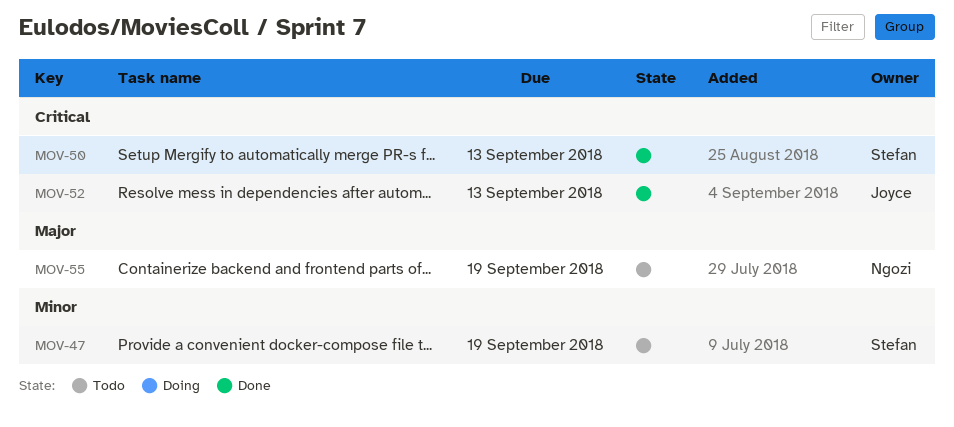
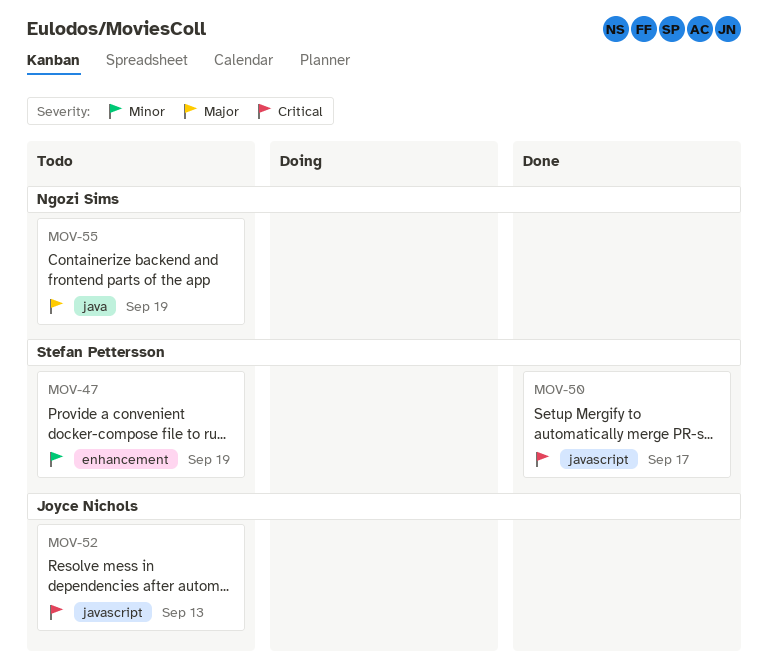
MOV-50, due: Sep 13 -> Sep 17
MOV-52, status: Done -> Todo

